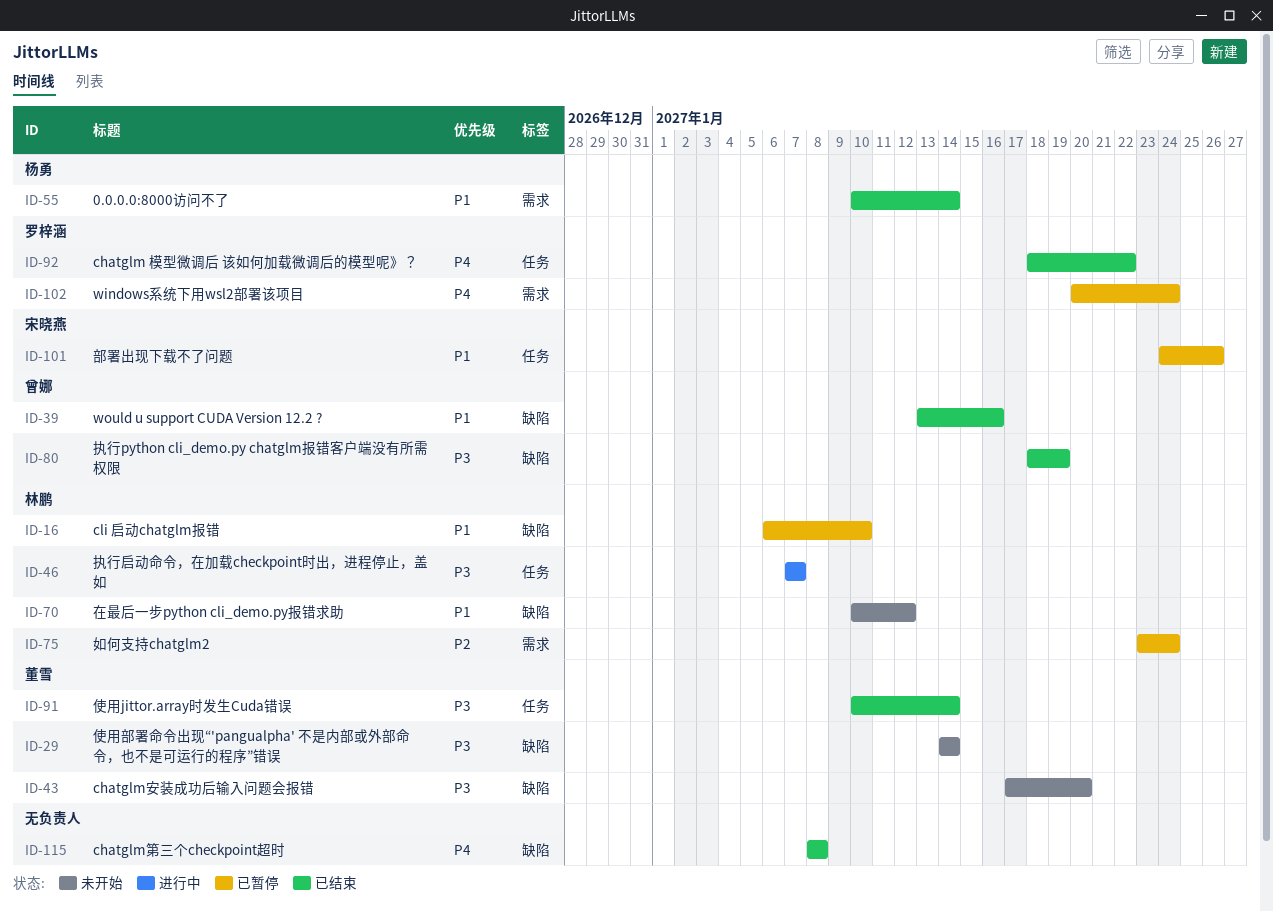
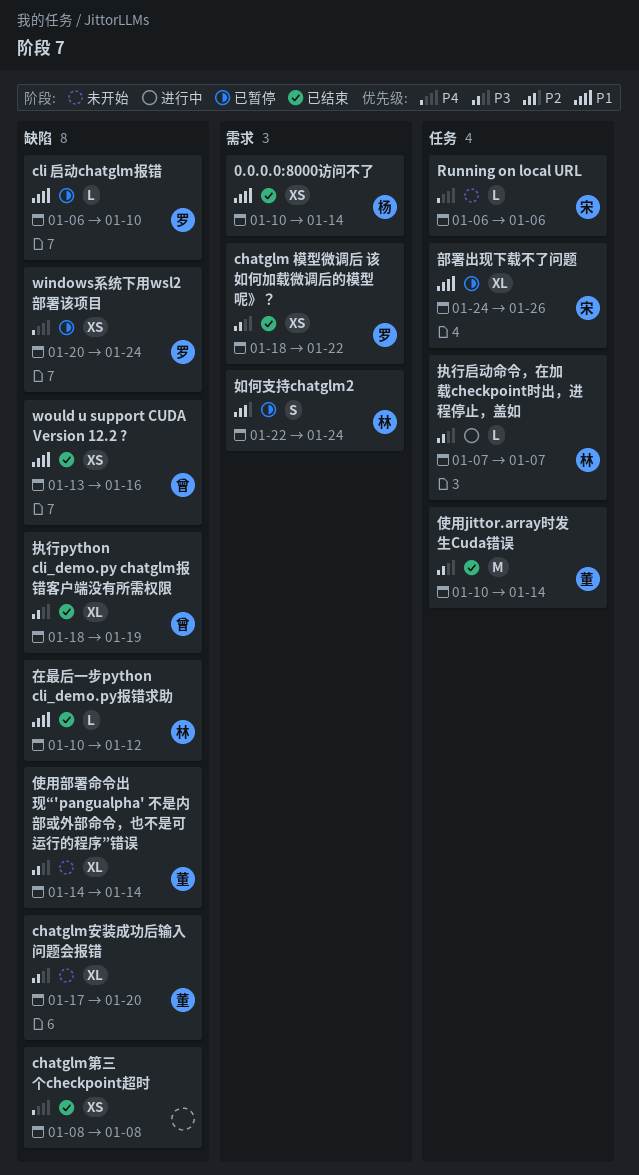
chatglm 模型微调后 该如何加载微调后的模型呢》？, priority: P4 -> P3
chatglm 模型微调后 该如何加载微调后的模型呢》？, label: 任务 -> 需求
cli 启动chatglm报错, owner: 林鹏 -> 罗梓涵
Running on local URL: none -> present
windows系统下用wsl2部署该项目, label: 需求 -> 缺陷
在最后一步python cli_demo.py报错求助, status: 未开始 -> 已结束
如何支持chatglm2, start: Jan 23 -> Jan 22

